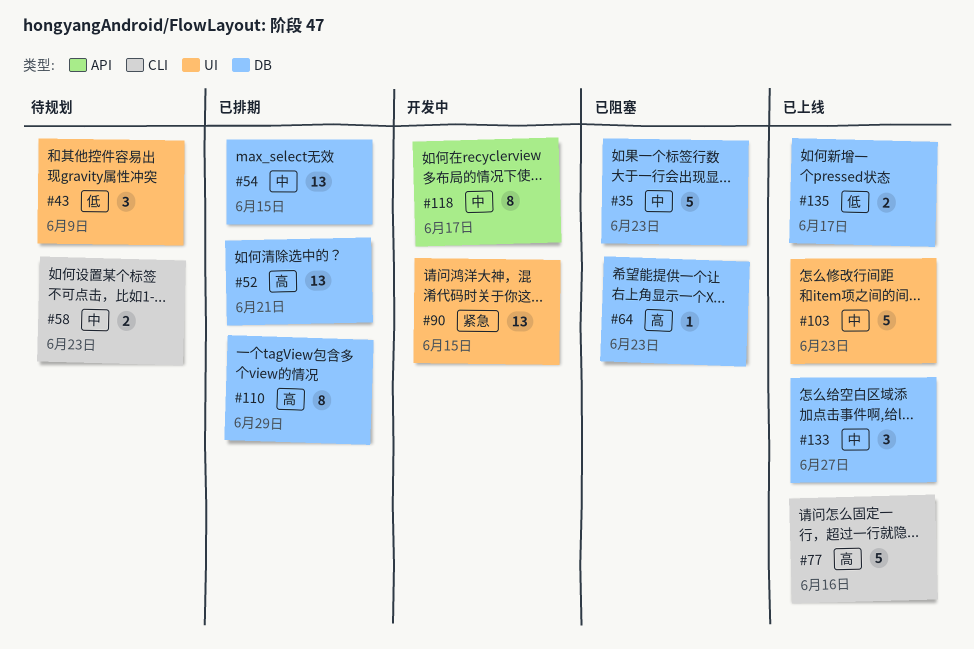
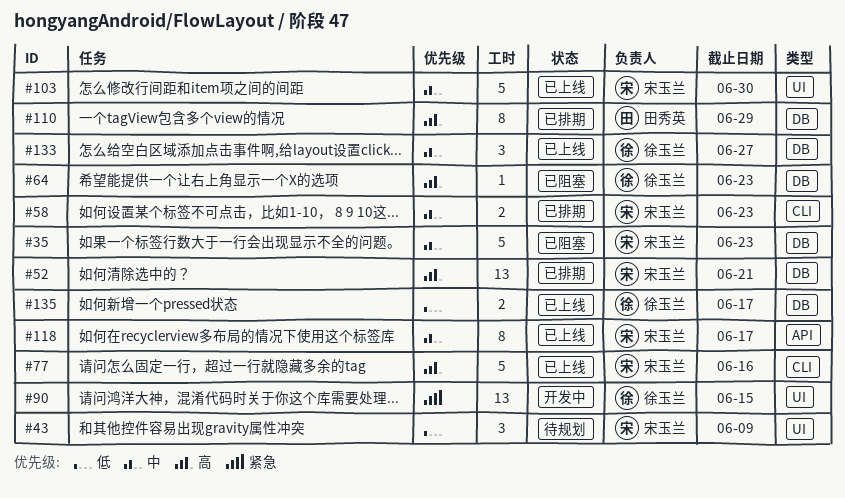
#54: present -> none
#58, status: 待规划 -> 已排期
#103, due: Jun 23 -> Jun 30
#118, status: 开发中 -> 已上线

